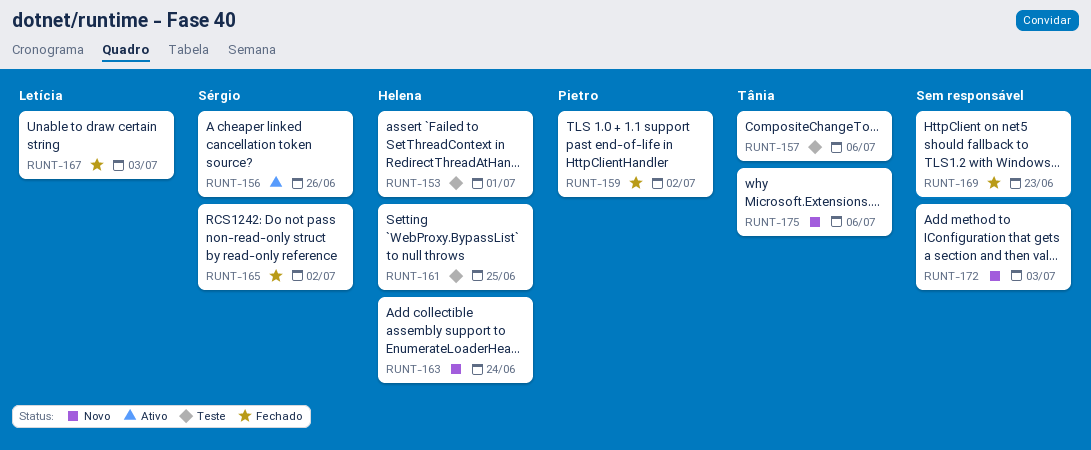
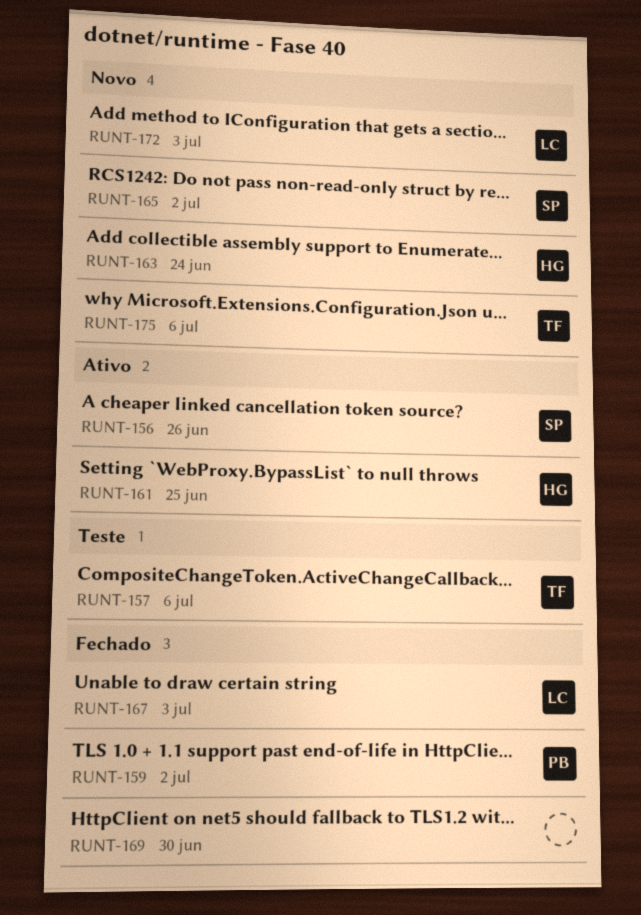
RUNT-153: present -> none
RUNT-161, status: Teste -> Ativo
RUNT-165, status: Fechado -> Novo
RUNT-169, due: Jun 23 -> Jun 30
RUNT-172, owner: none -> Letícia

